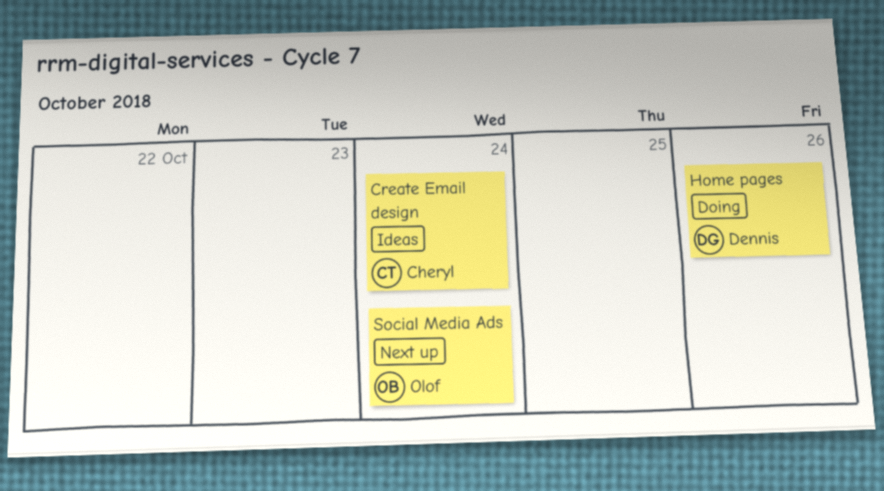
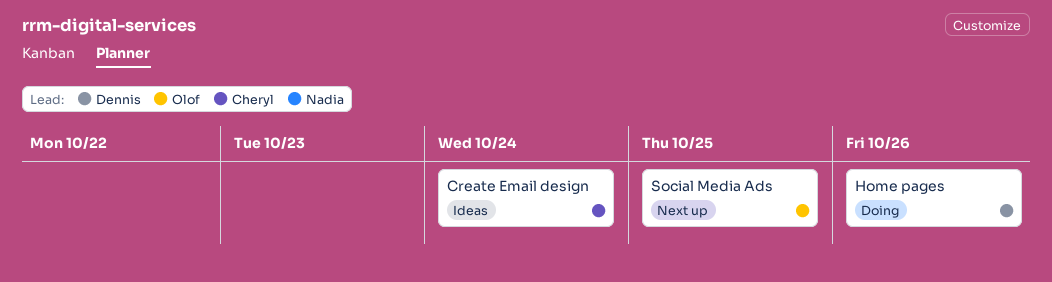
Social Media Ads, due: Oct 24 -> Oct 25

